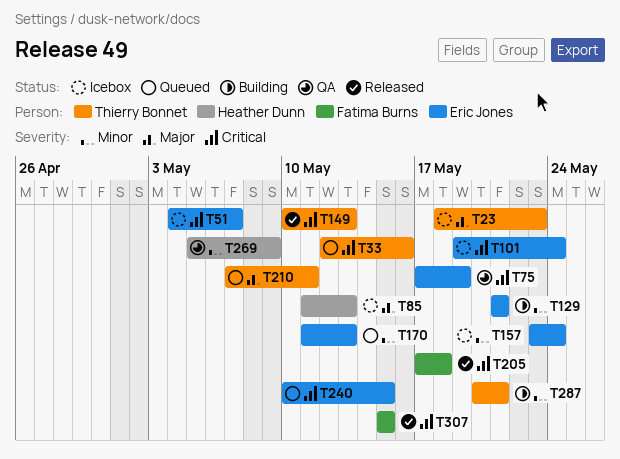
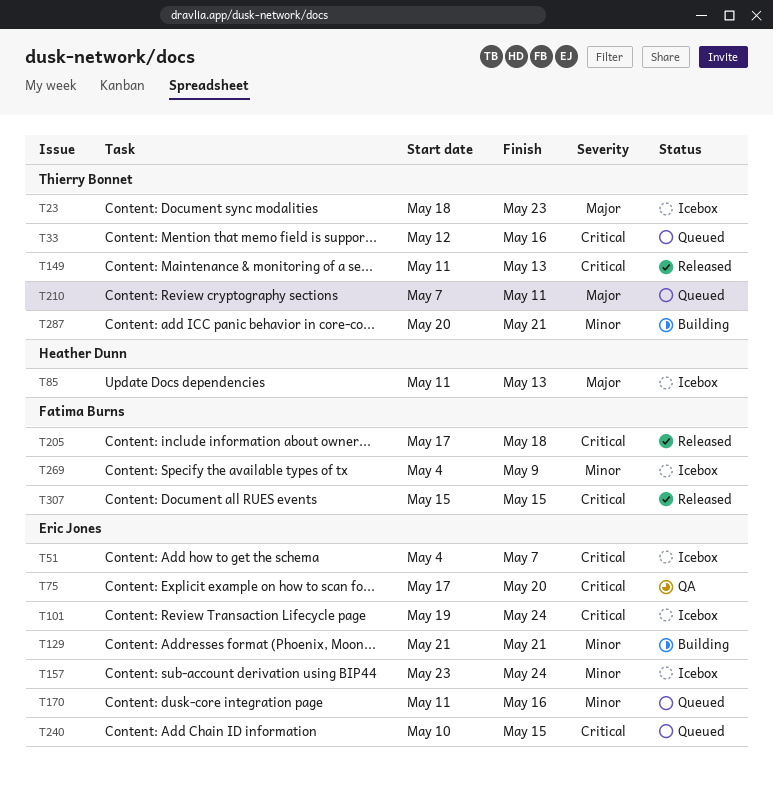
T75, due: May 19 -> May 20
T149, start: May 10 -> May 11
T170, due: May 13 -> May 16
T269, status: QA -> Icebox
T269, owner: Heather Dunn -> Fatima Burns
T269, start: May 5 -> May 4

